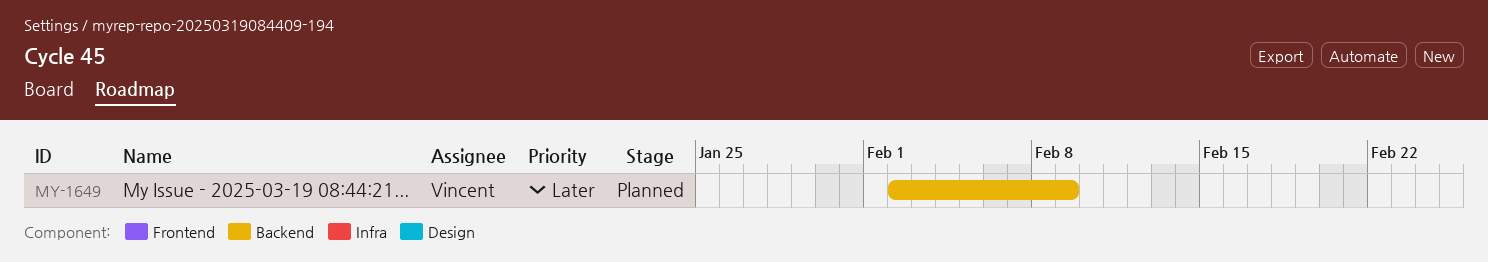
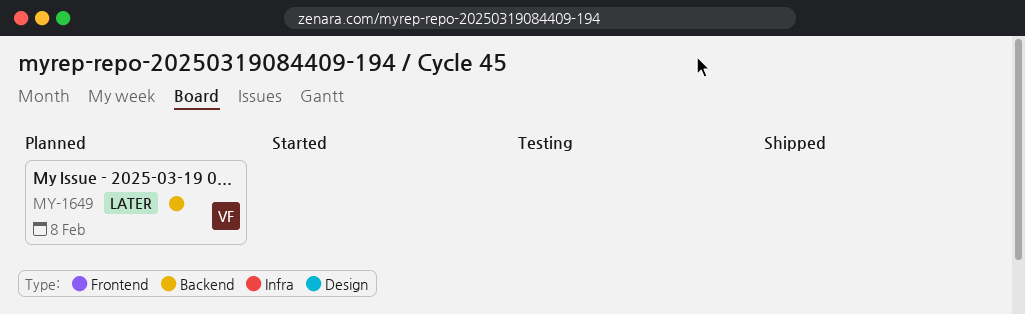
MY-1649, due: Feb 9 -> Feb 8

